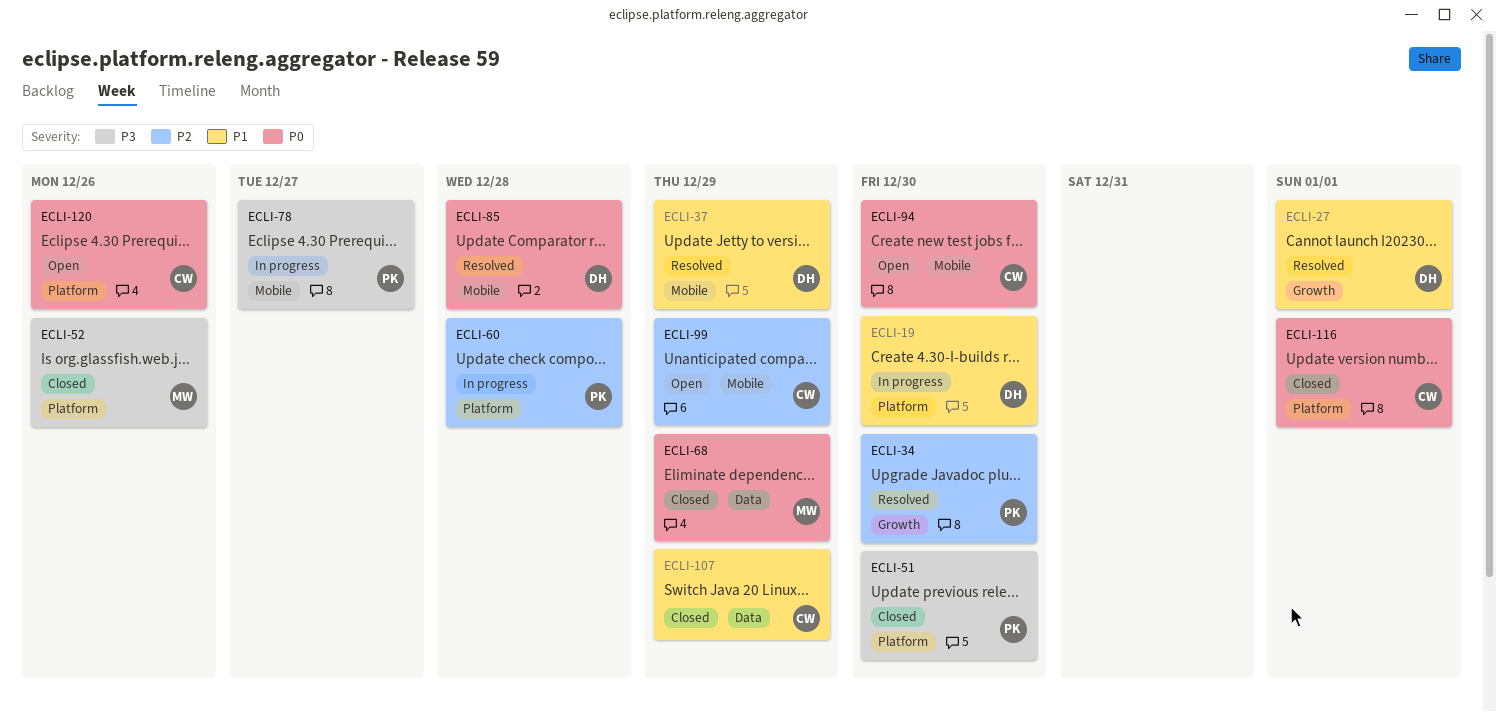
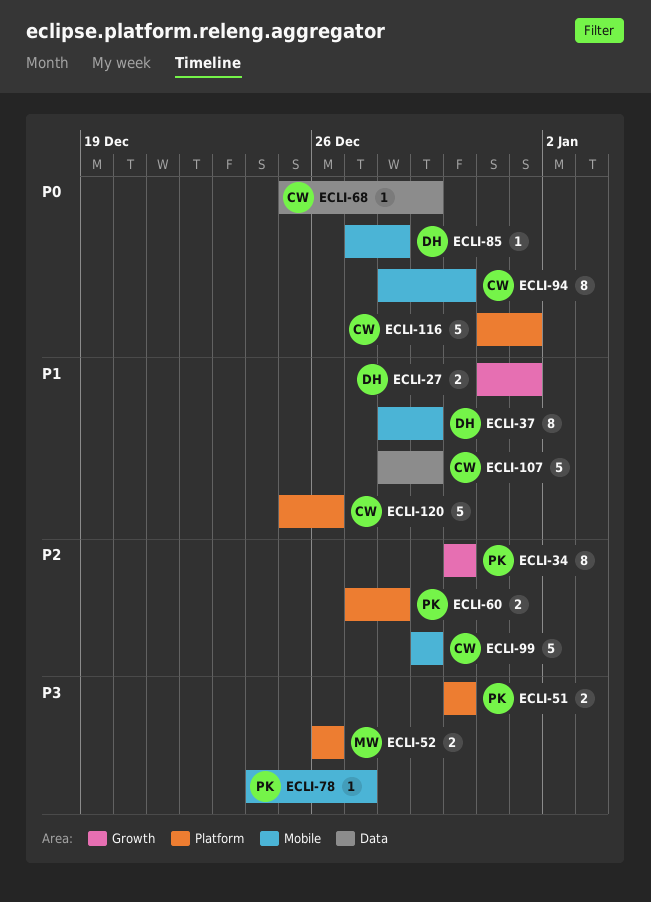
ECLI-19: present -> none
ECLI-68, owner: MW -> CW
ECLI-120, priority: P0 -> P1

